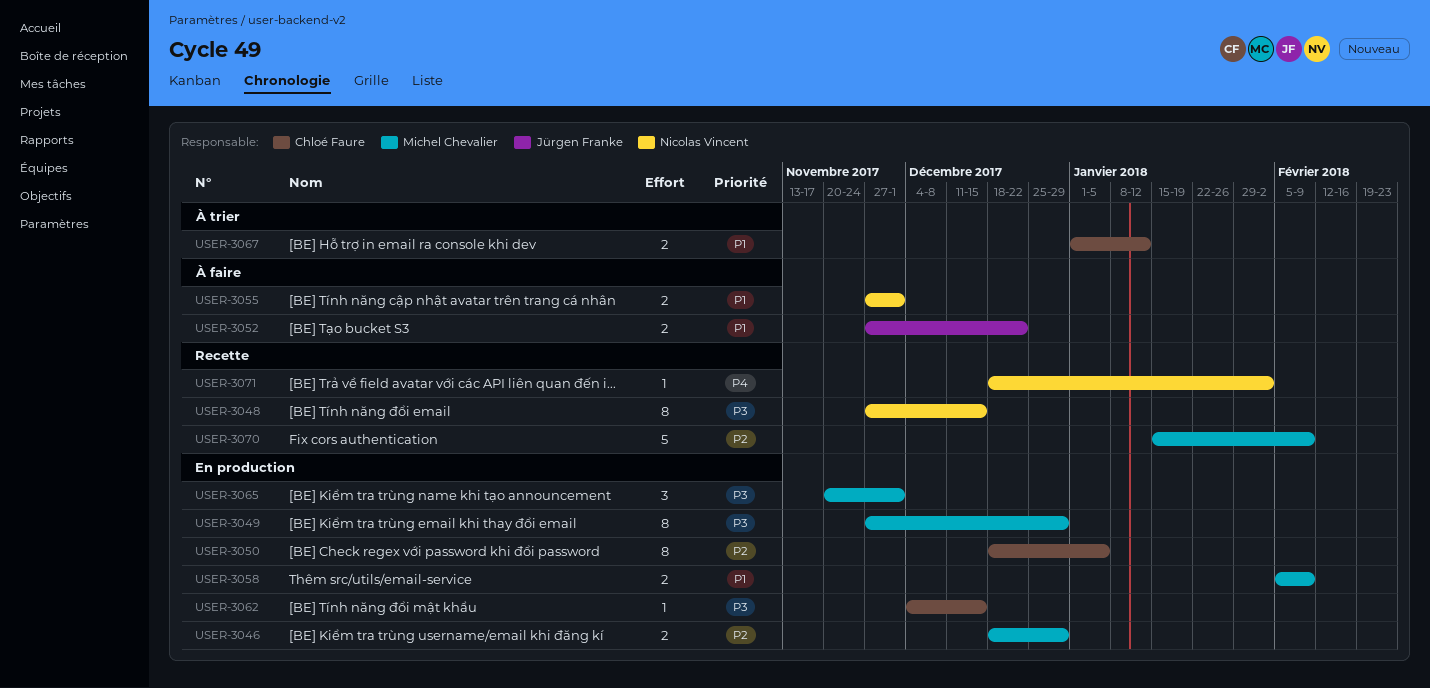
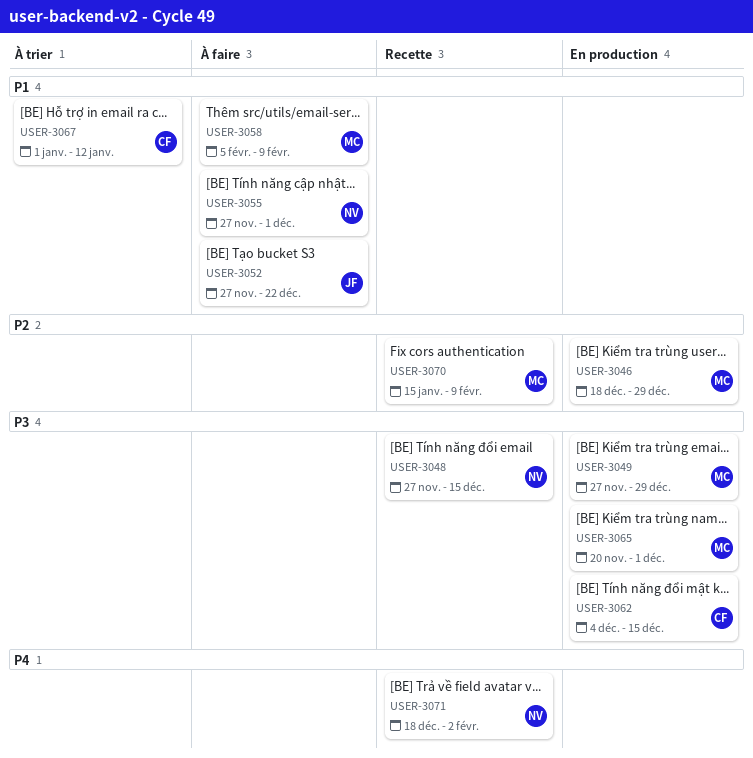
USER-3050: present -> none
USER-3058, status: En production -> À faire

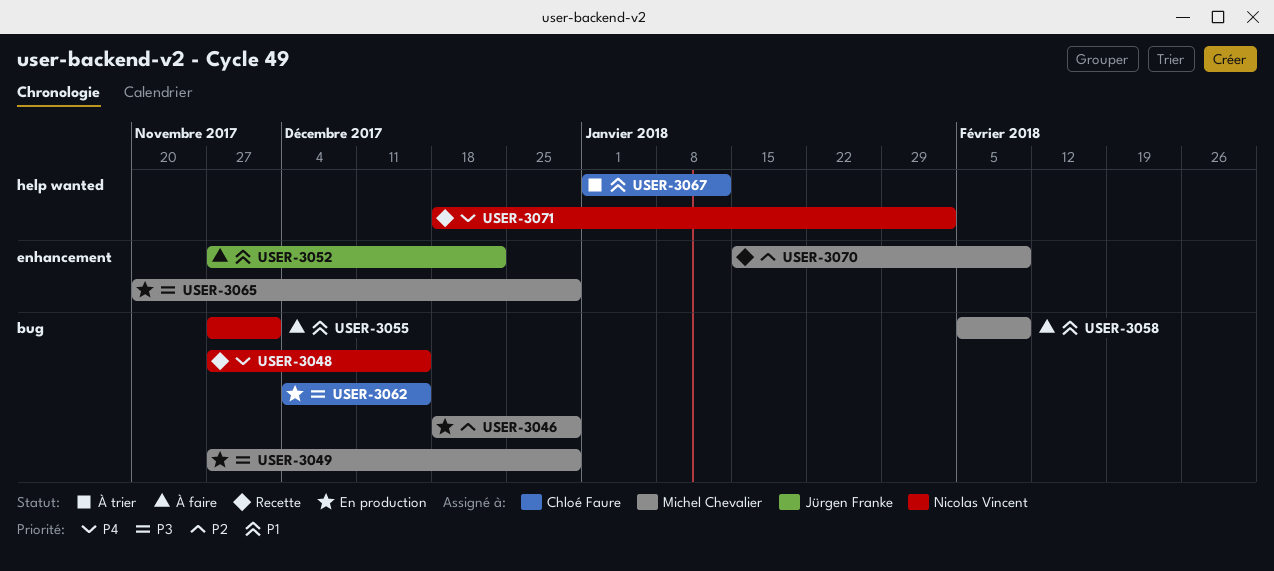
USER-3048, priority: P3 -> P4
USER-3065, due: Dec 1 -> Dec 29

